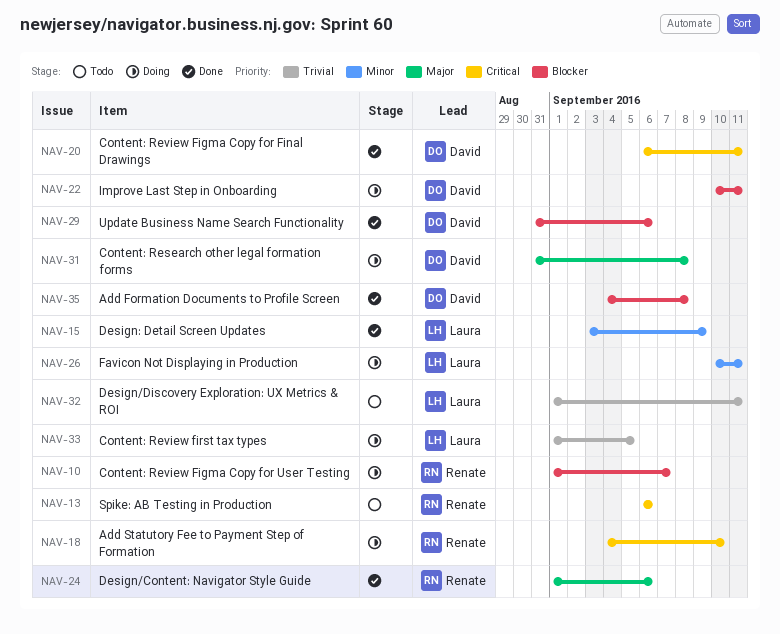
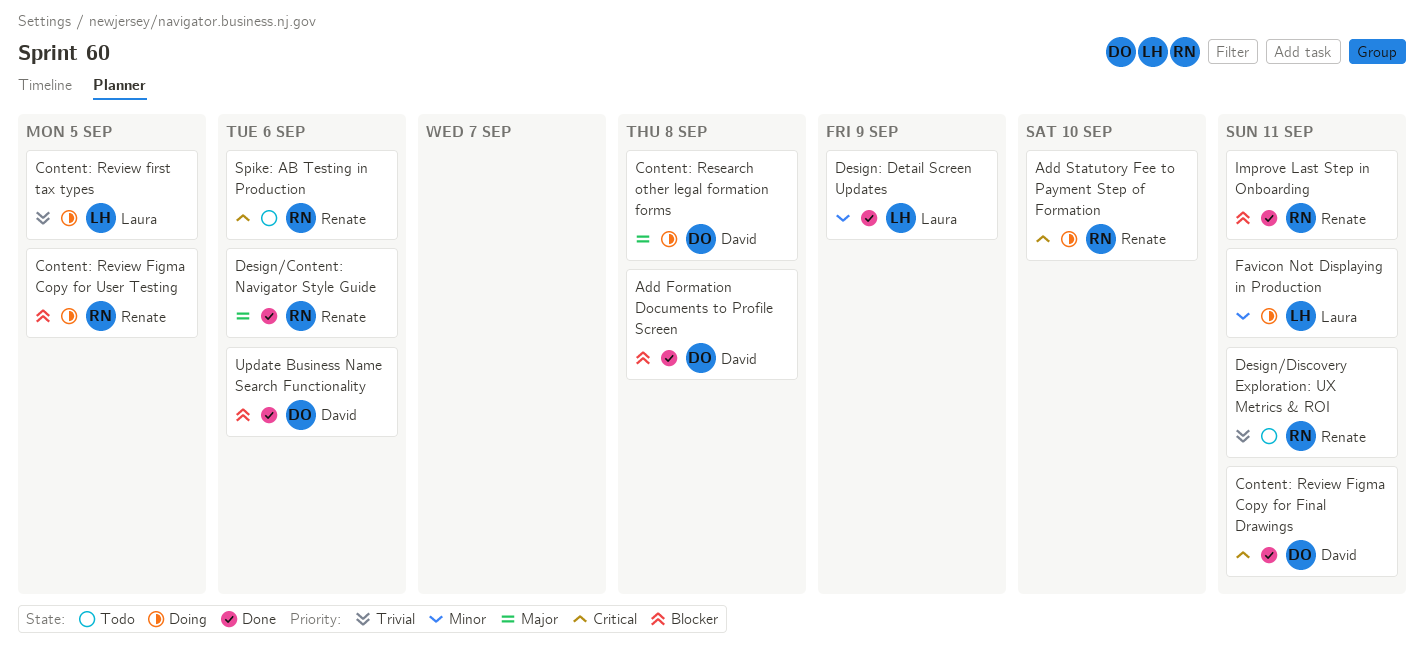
Content: Review Figma Copy for User Testing, due: Sep 7 -> Sep 5
Design/Discovery Exploration: UX Metrics & ROI, owner: Laura -> Renate
Improve Last Step in Onboarding, status: Doing -> Done
Improve Last Step in Onboarding, owner: David -> Renate

